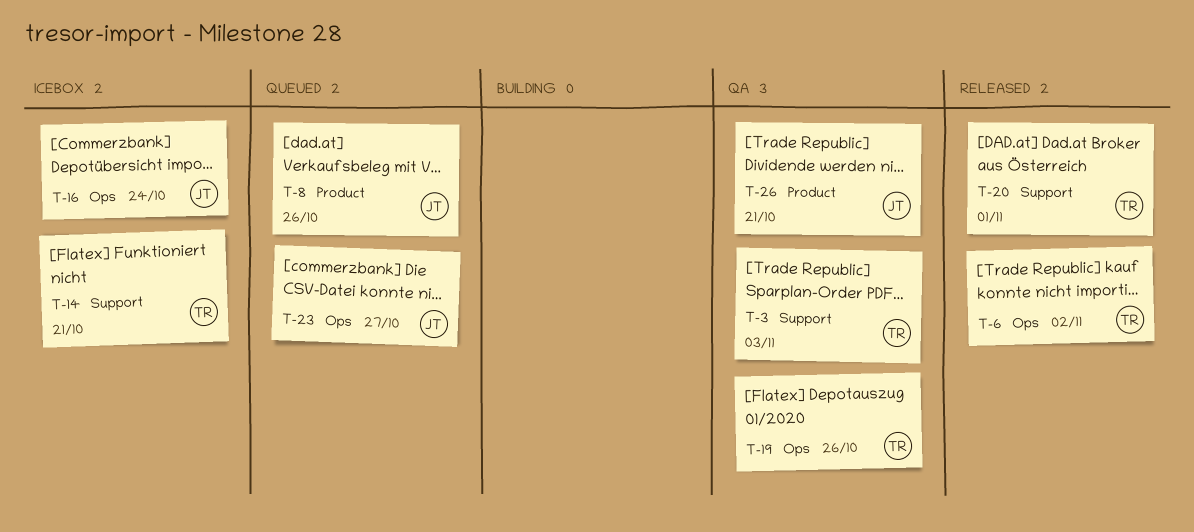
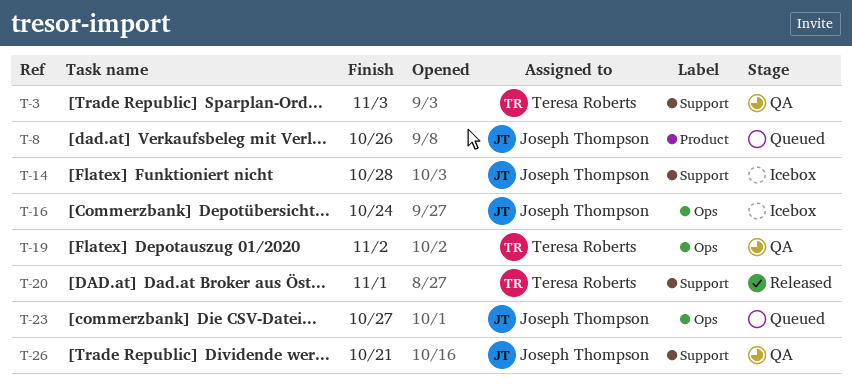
T-6: present -> none
T-14, owner: Teresa Roberts -> Joseph Thompson
T-14, due: Oct 21 -> Oct 28
T-19, due: Oct 26 -> Nov 2
T-26, label: Product -> Support

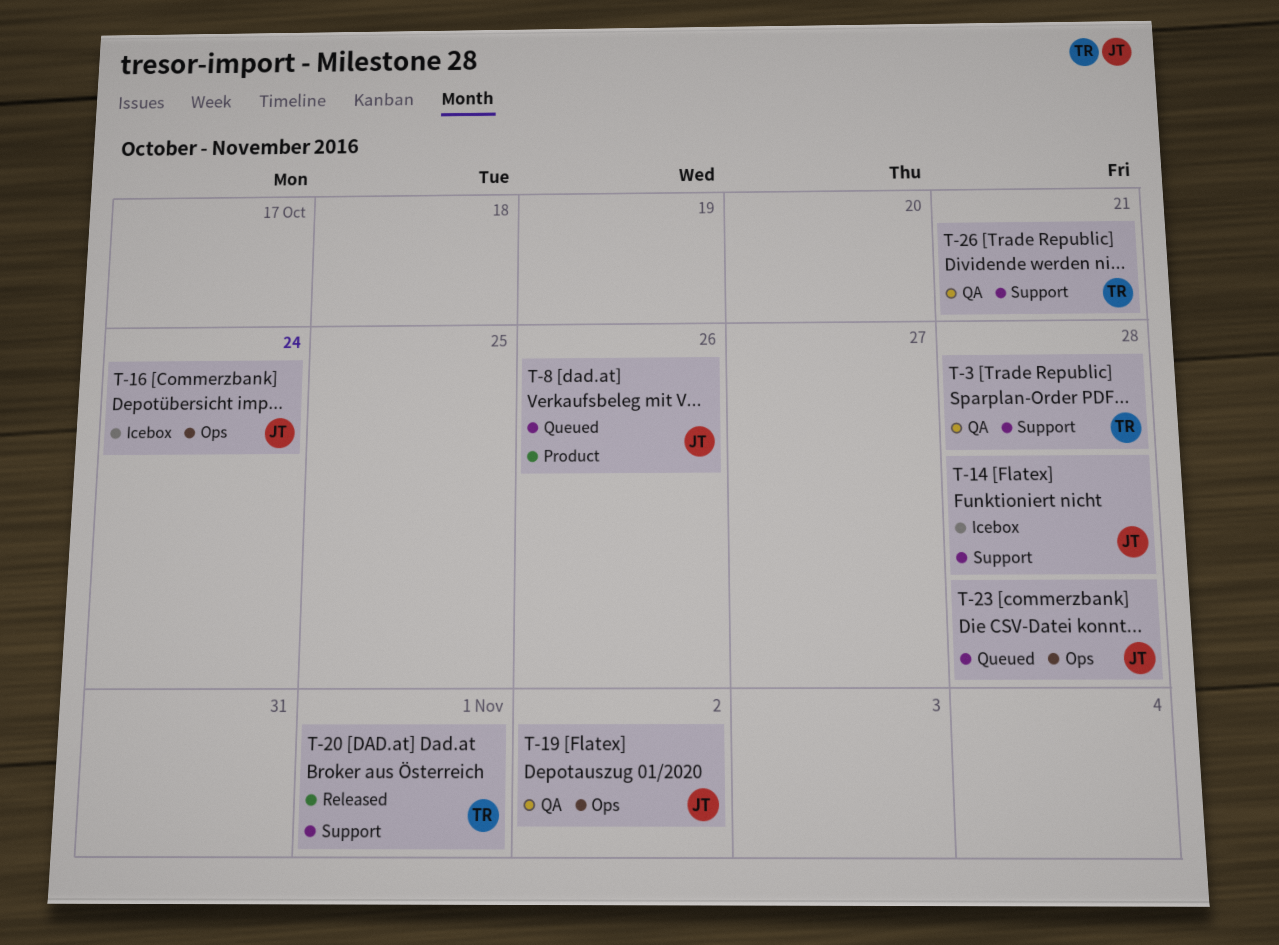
T-3, due: Nov 3 -> Oct 28
T-19, owner: Teresa Roberts -> Joseph Thompson
T-23, due: Oct 27 -> Oct 28
T-26, owner: Joseph Thompson -> Teresa Roberts

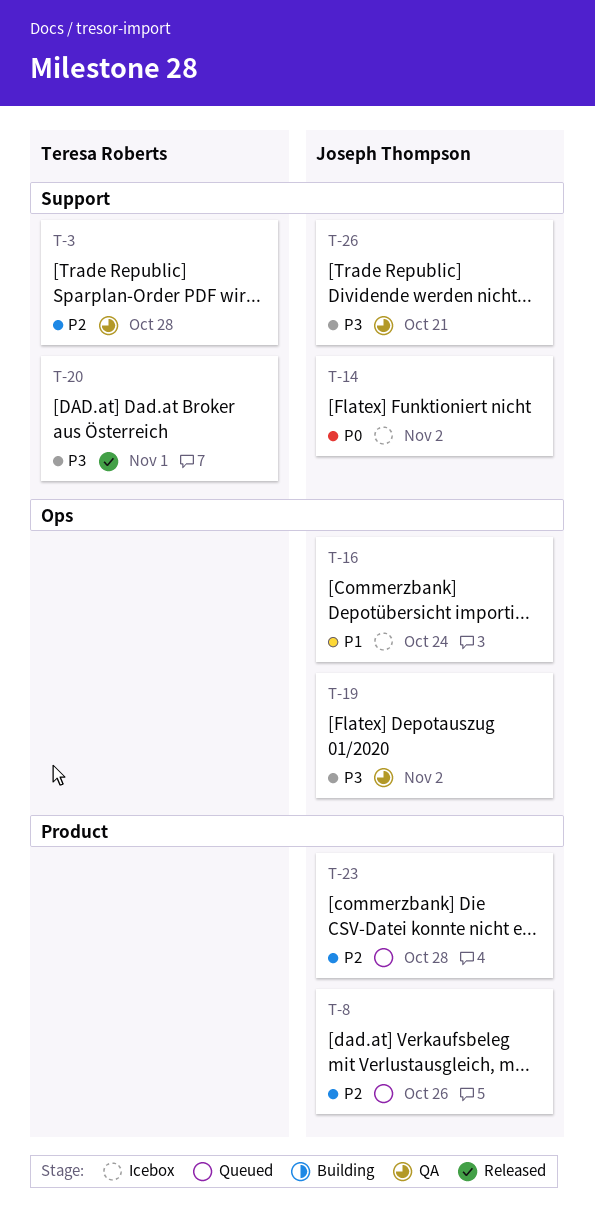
T-14, due: Oct 28 -> Nov 2
T-23, label: Ops -> Product
T-26, owner: Teresa Roberts -> Joseph Thompson

